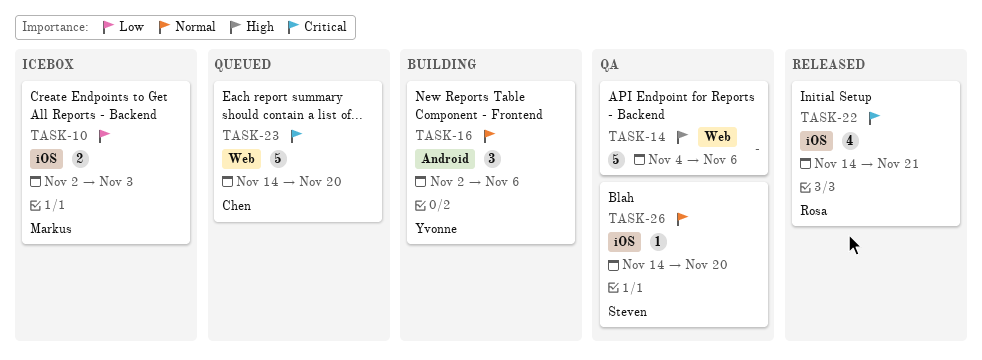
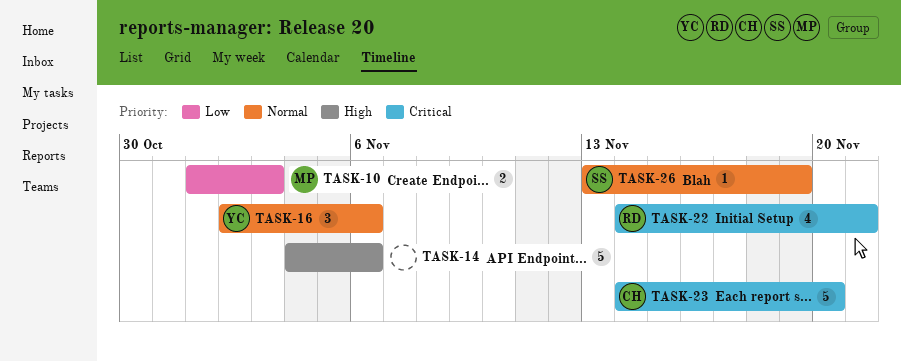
TASK-10, start: Nov 2 -> Nov 1
TASK-26, start: Nov 14 -> Nov 13
TASK-26, due: Nov 20 -> Nov 19

